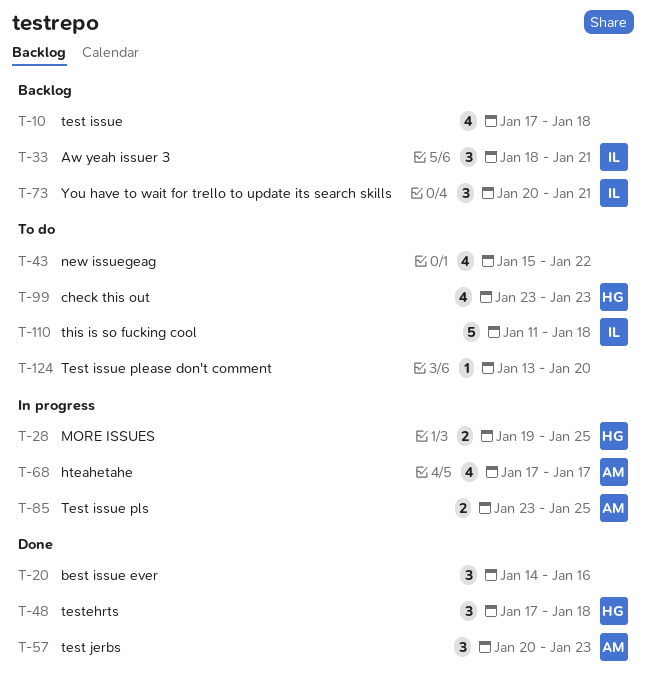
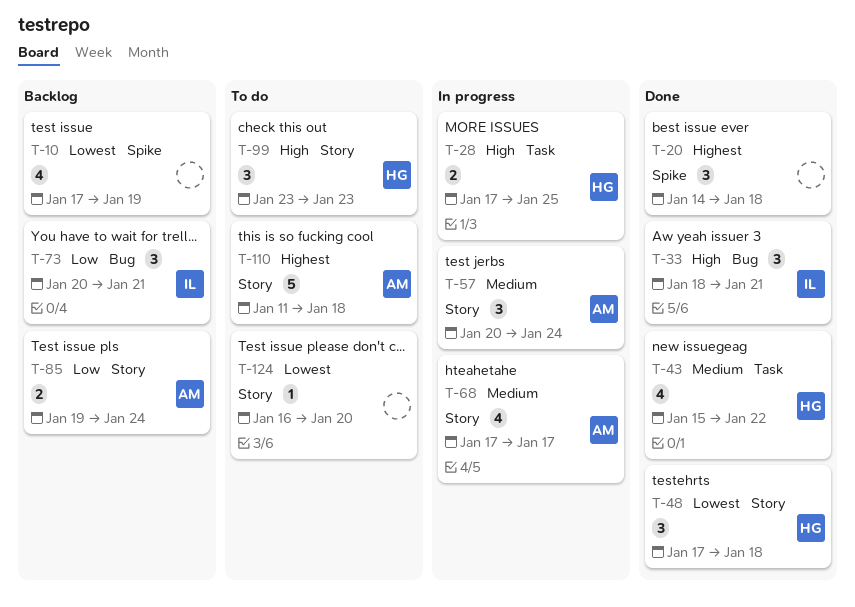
T-10, due: Jan 18 -> Jan 19
T-20, due: Jan 16 -> Jan 18
T-28, start: Jan 19 -> Jan 17
T-33, status: Backlog -> Done
T-43, status: To do -> Done
T-43, owner: none -> HG
T-57, status: Done -> In progress
T-57, due: Jan 23 -> Jan 24
T-85, status: In progress -> Backlog
T-85, start: Jan 23 -> Jan 19
T-85, due: Jan 25 -> Jan 24
T-99, estimate: 4 -> 3
T-110, owner: IL -> AM
T-124, start: Jan 13 -> Jan 16

